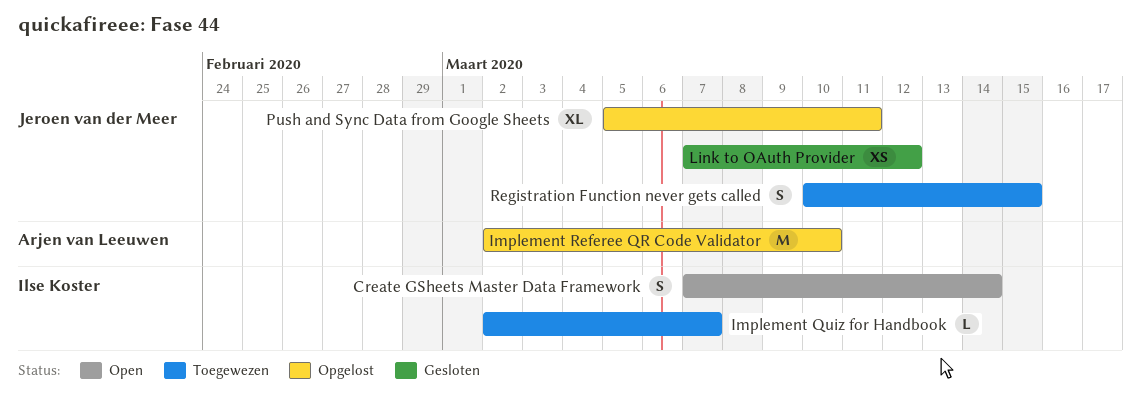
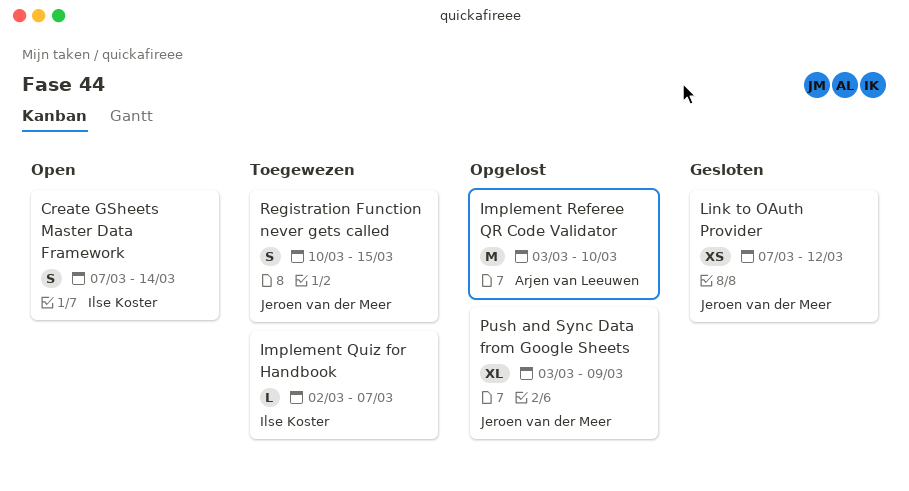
Implement Referee QR Code Validator, start: Mar 2 -> Mar 3
Push and Sync Data from Google Sheets, start: Mar 5 -> Mar 3
Push and Sync Data from Google Sheets, due: Mar 11 -> Mar 9

